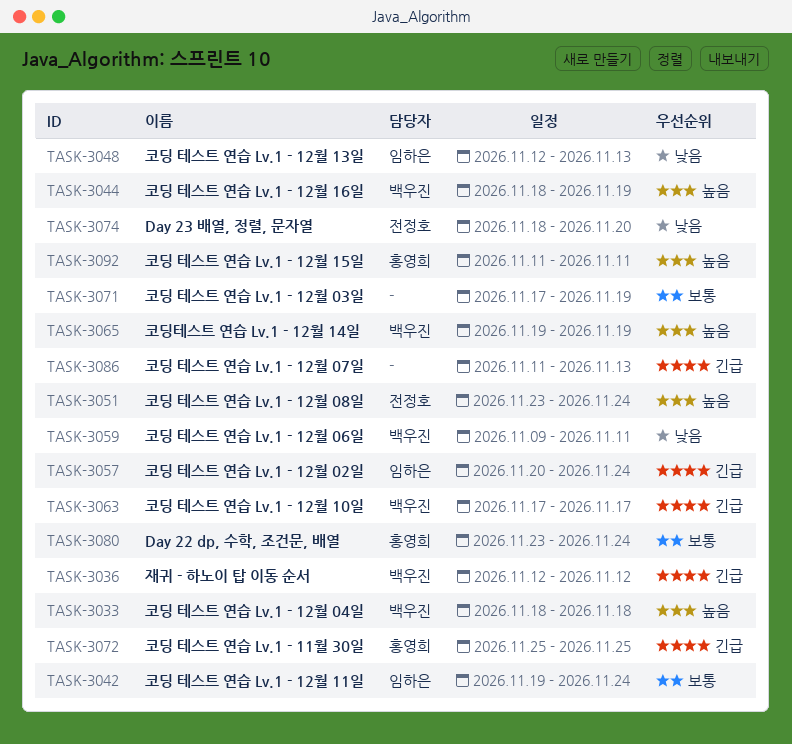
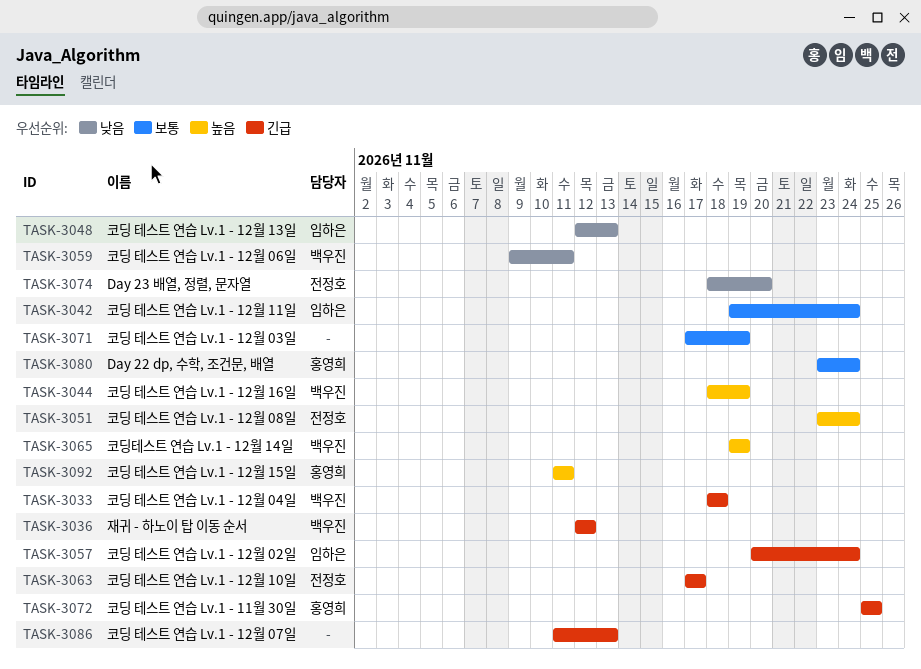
TASK-3033, priority: 높음 -> 긴급
TASK-3063, owner: 백우진 -> 전정호

